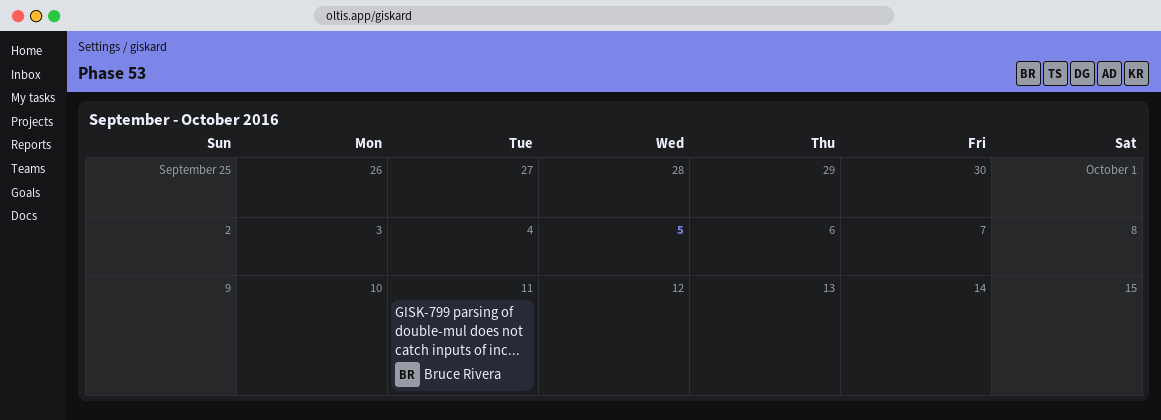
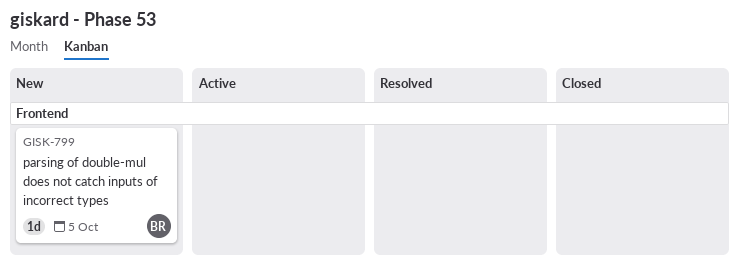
GISK-799, due: Oct 11 -> Oct 5

